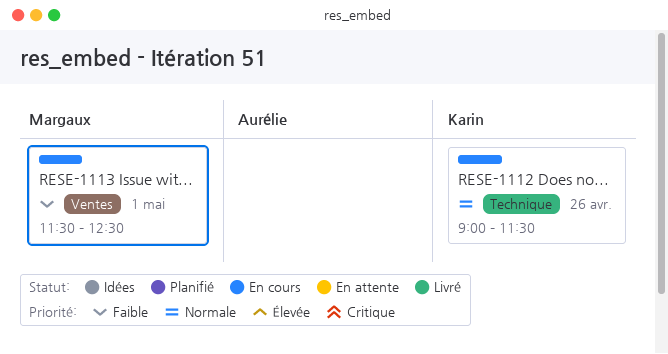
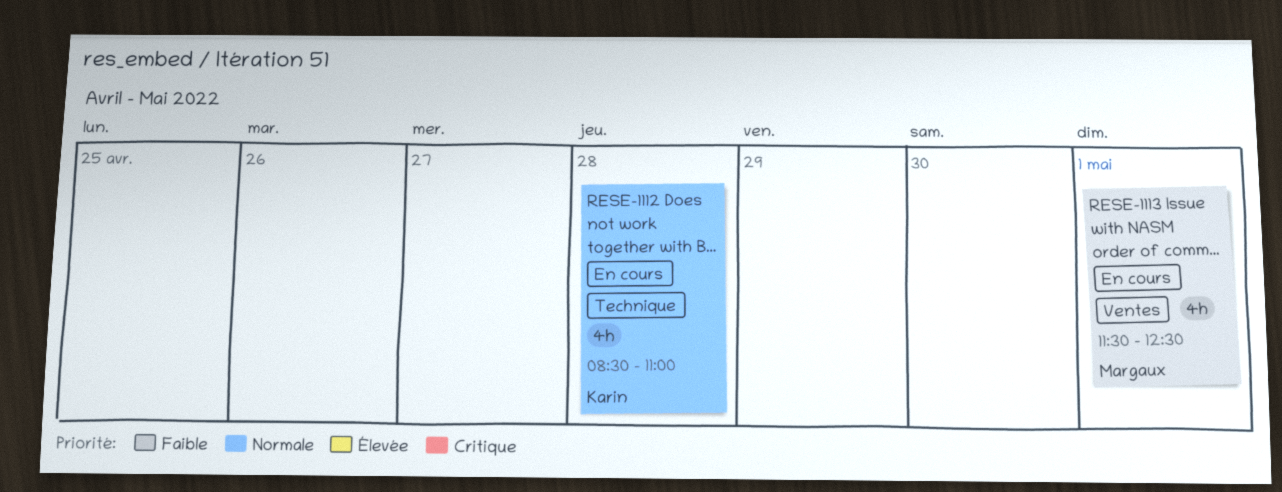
RESE-1112, day: Apr 26 -> Apr 28
RESE-1112, begins: 09:00 -> 08:30
RESE-1112, ends: 11:30 -> 11:00

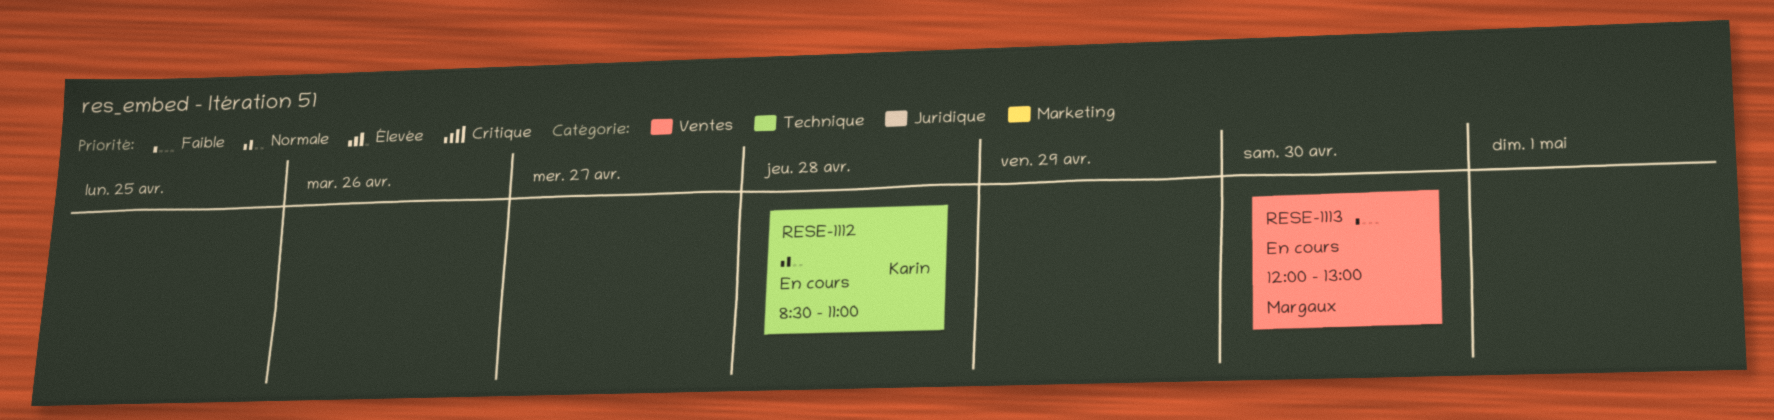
RESE-1113, day: May 1 -> Apr 30
RESE-1113, begins: 11:30 -> 12:00
RESE-1113, ends: 12:30 -> 13:00

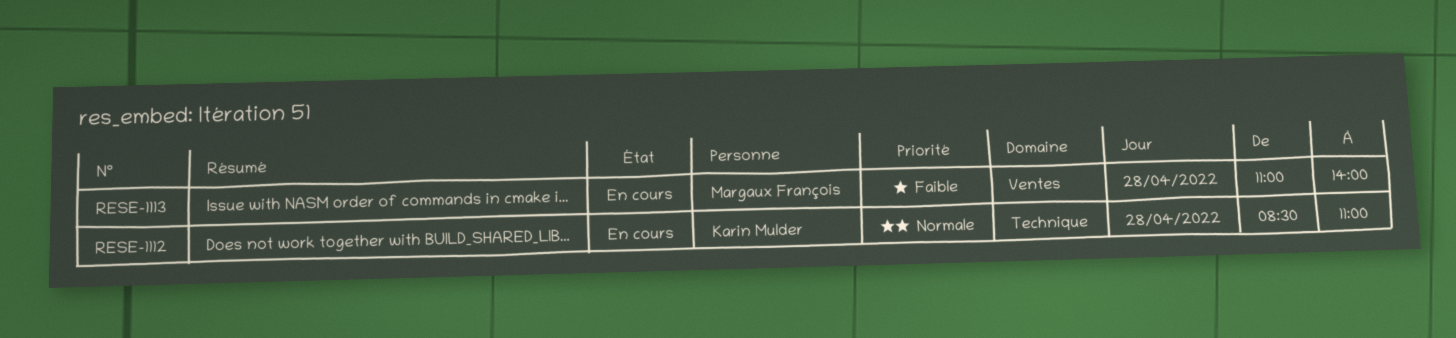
RESE-1113, day: Apr 30 -> Apr 28
RESE-1113, begins: 12:00 -> 11:00
RESE-1113, ends: 13:00 -> 14:00

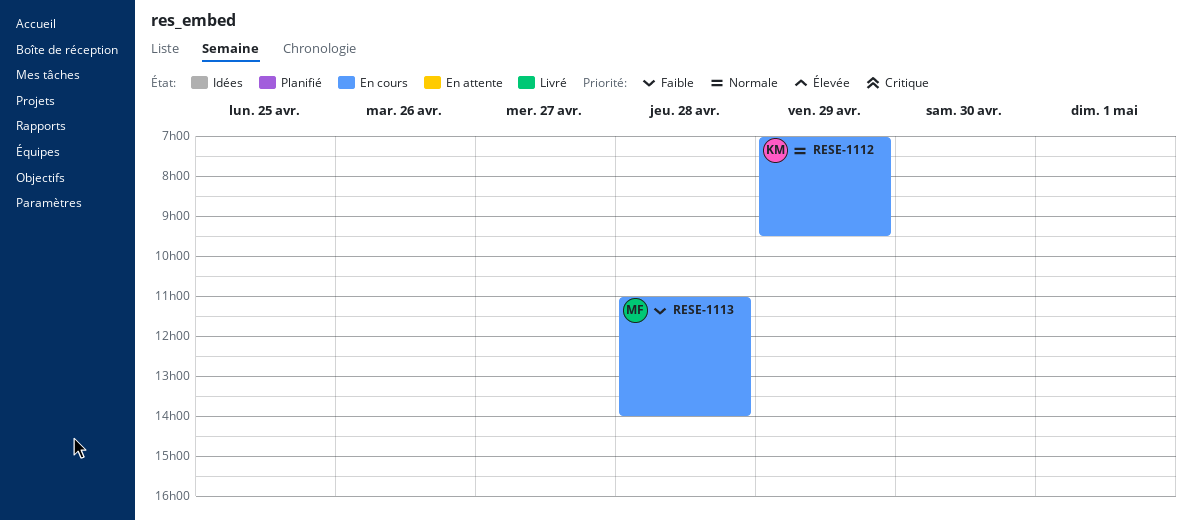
RESE-1112, day: Apr 28 -> Apr 29
RESE-1112, begins: 08:30 -> 07:00
RESE-1112, ends: 11:00 -> 09:30

